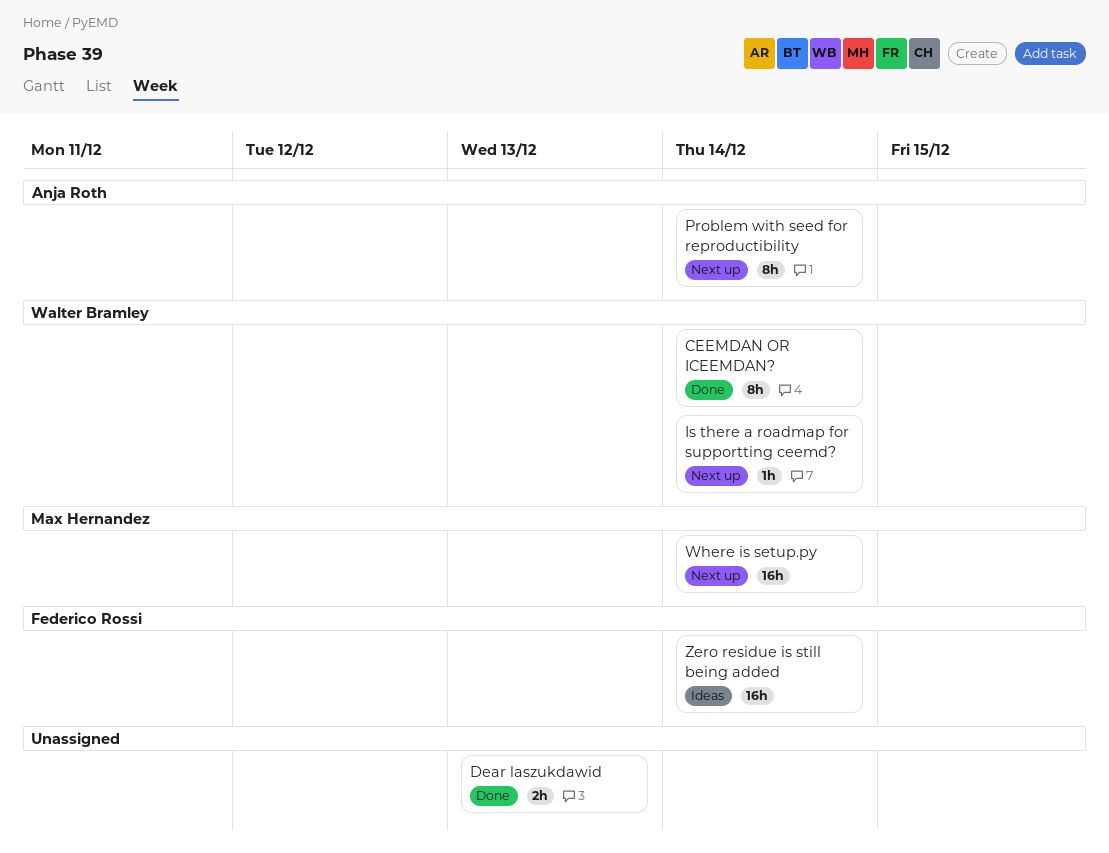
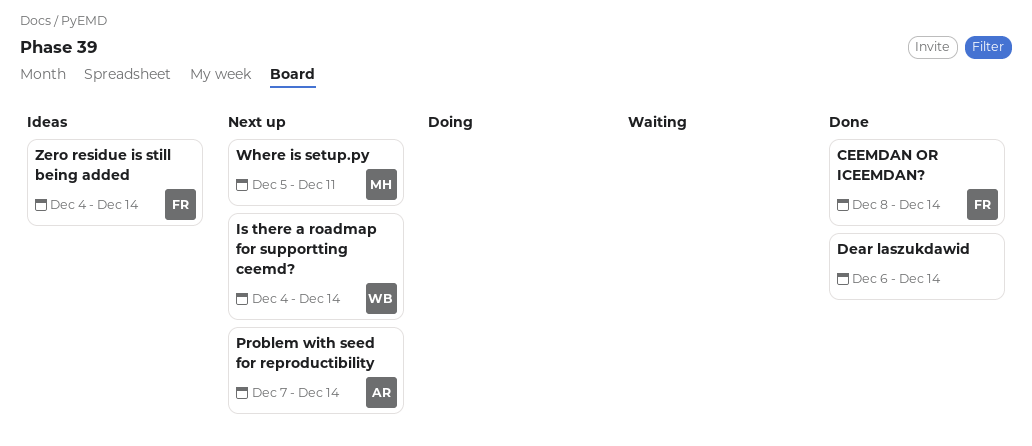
CEEMDAN OR ICEEMDAN?, owner: Walter Bramley -> Federico Rossi
Dear laszukdawid, due: Dec 13 -> Dec 14
Where is setup.py, due: Dec 14 -> Dec 11

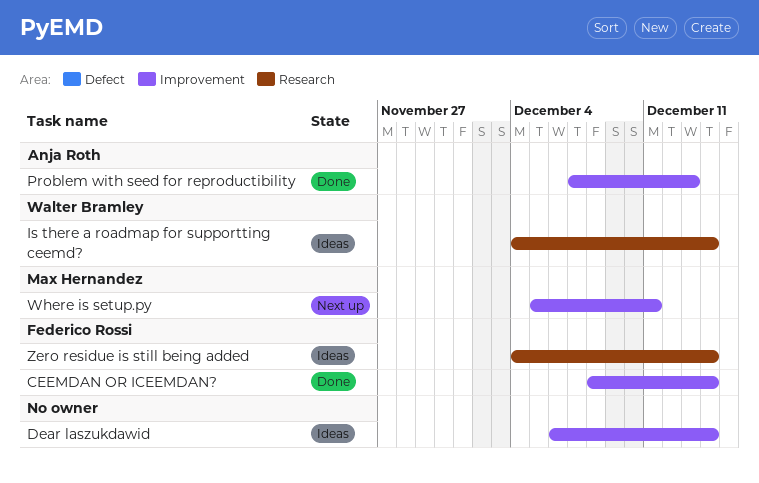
Dear laszukdawid, status: Done -> Ideas
Is there a roadmap for supportting ceemd?, status: Next up -> Ideas
Problem with seed for reproductibility, status: Next up -> Done
Problem with seed for reproductibility, due: Dec 14 -> Dec 13

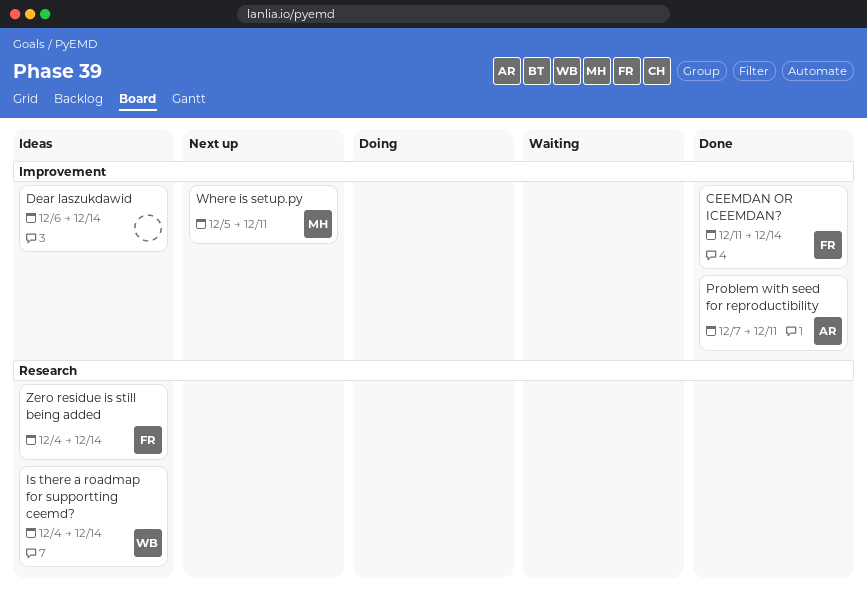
CEEMDAN OR ICEEMDAN?, start: Dec 8 -> Dec 11
Problem with seed for reproductibility, due: Dec 13 -> Dec 11

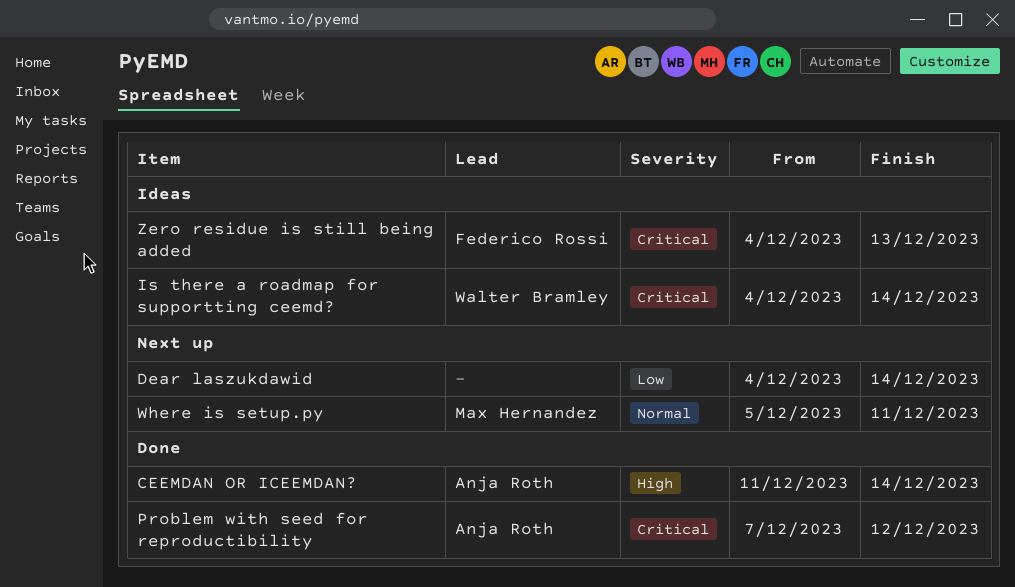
CEEMDAN OR ICEEMDAN?, owner: Federico Rossi -> Anja Roth
Dear laszukdawid, status: Ideas -> Next up
Dear laszukdawid, start: Dec 6 -> Dec 4
Problem with seed for reproductibility, due: Dec 11 -> Dec 12
Zero residue is still being added, due: Dec 14 -> Dec 13

